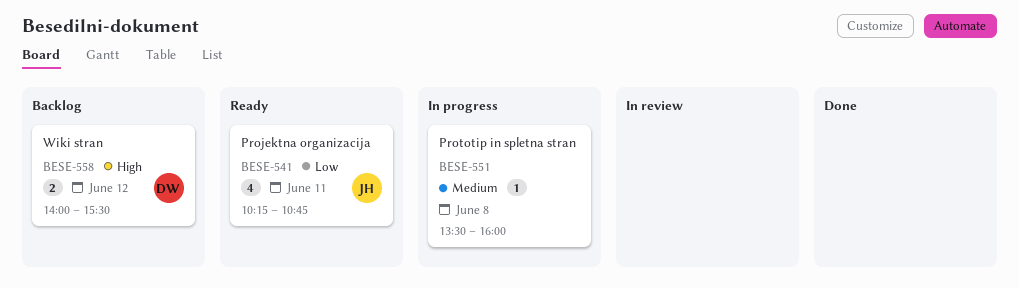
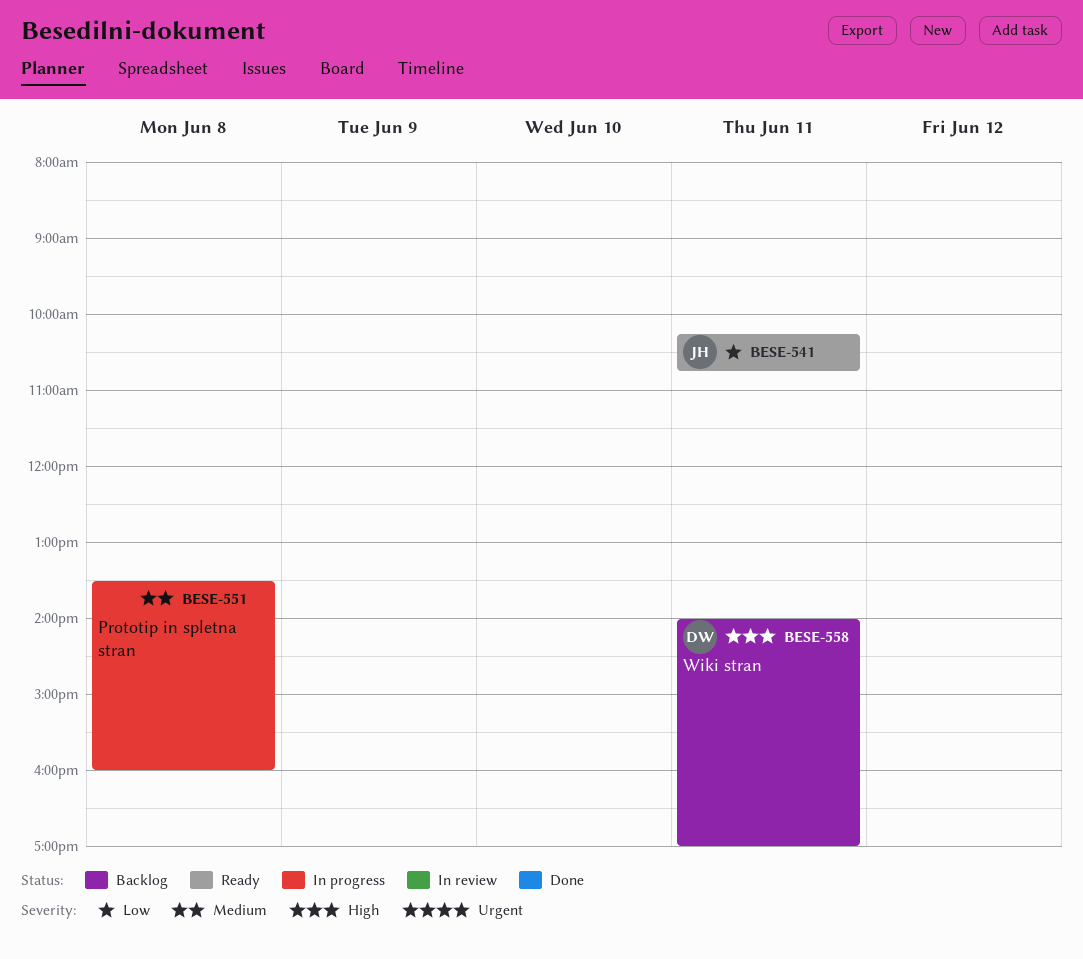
BESE-558, day: Jun 12 -> Jun 11
BESE-558, ends: 15:30 -> 17:00

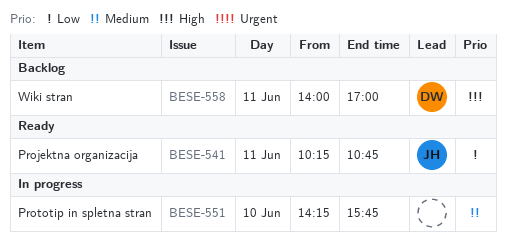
BESE-551, day: Jun 8 -> Jun 10
BESE-551, begins: 13:30 -> 14:15
BESE-551, ends: 16:00 -> 15:45

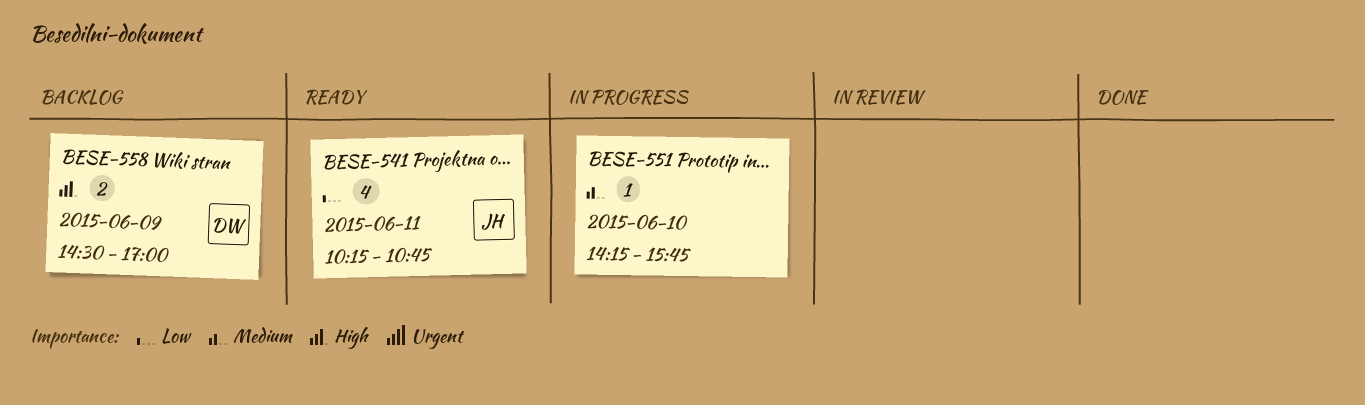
BESE-558, day: Jun 11 -> Jun 9
BESE-558, begins: 14:00 -> 14:30

